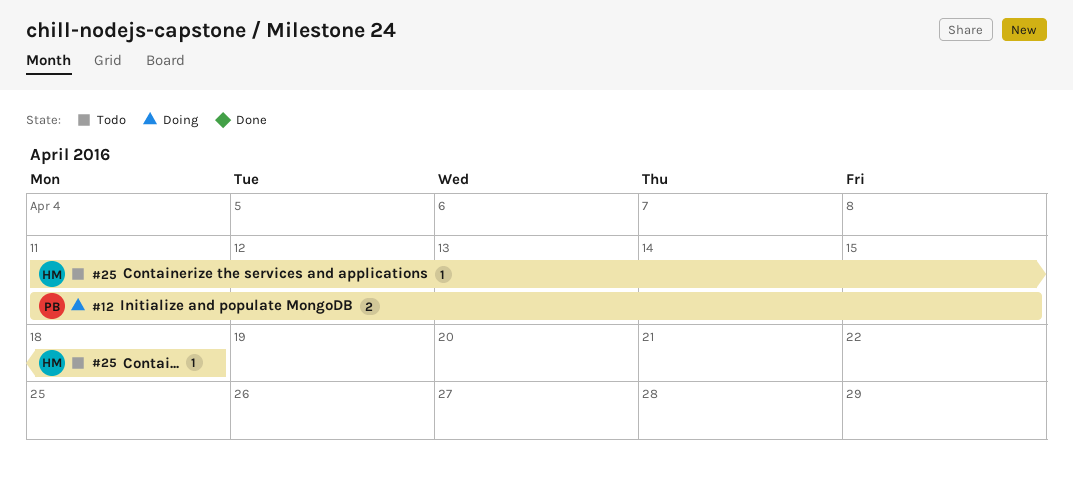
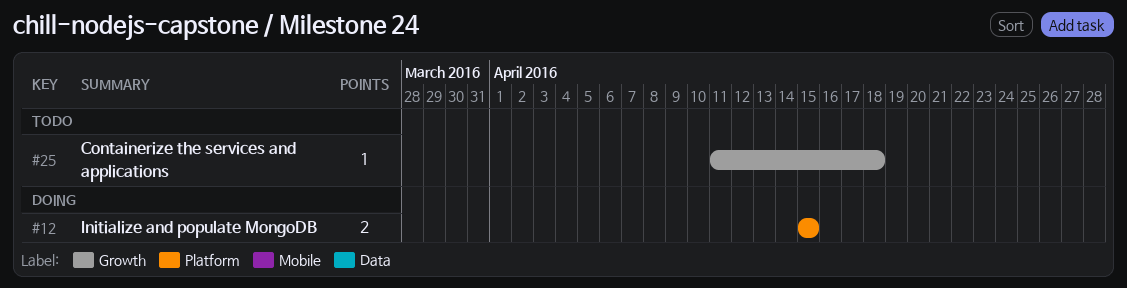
#12, start: Apr 11 -> Apr 15

